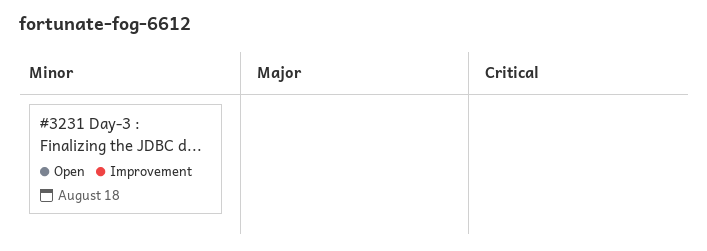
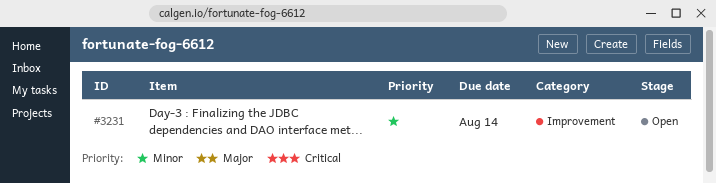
#3231, due: Aug 18 -> Aug 14

